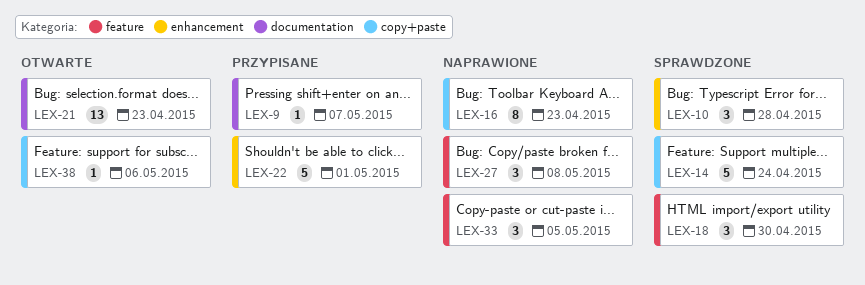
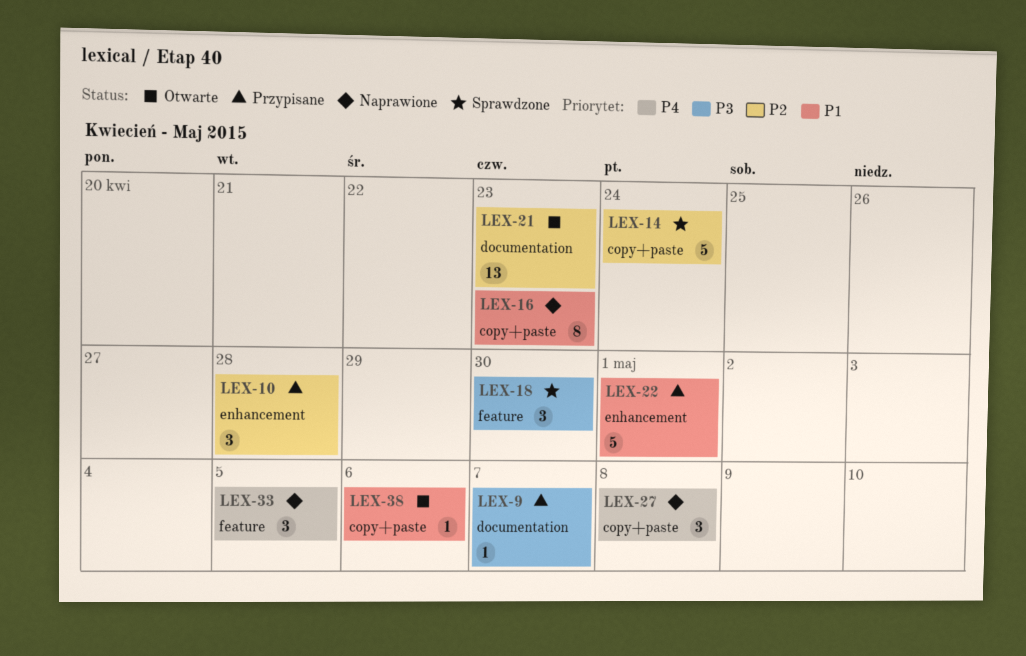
LEX-10, status: Sprawdzone -> Przypisane
LEX-27, label: feature -> copy+paste

